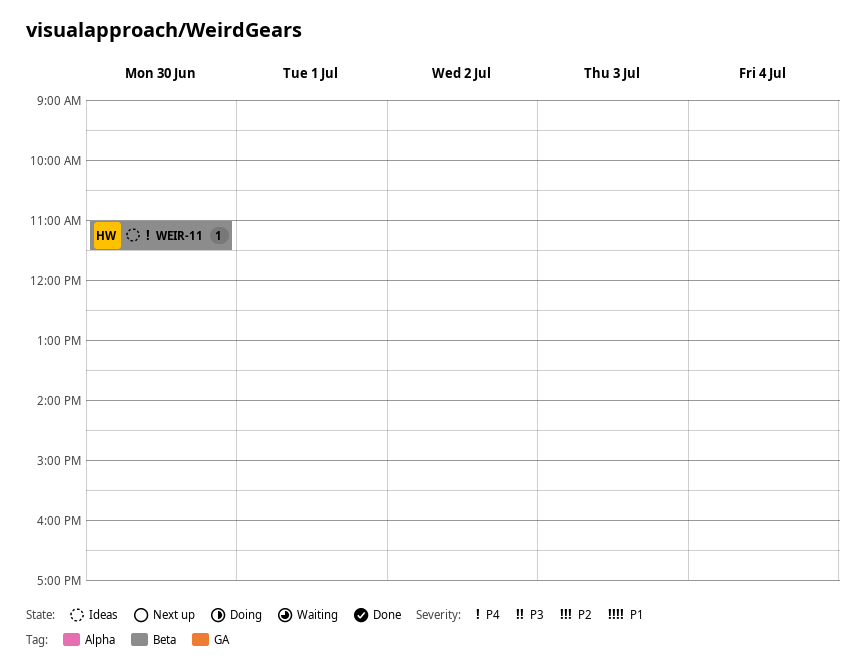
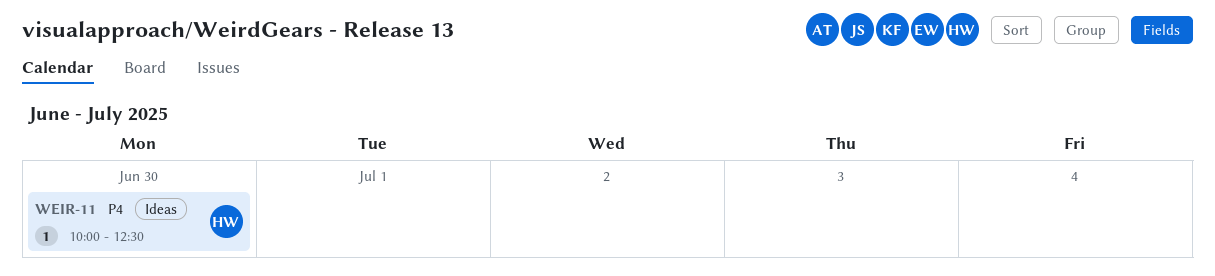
WEIR-11, begins: 11:00 -> 10:00
WEIR-11, ends: 11:30 -> 12:30

